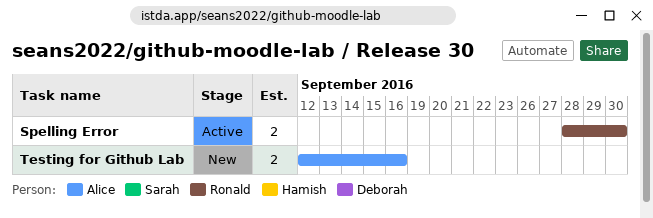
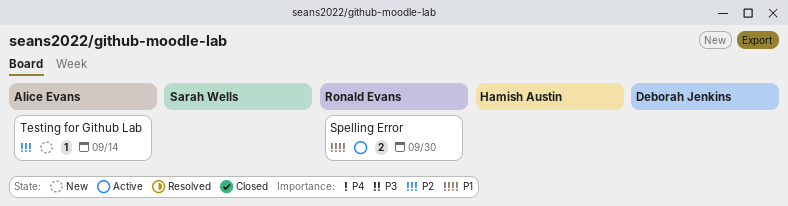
Testing for Github Lab, estimate: 2 -> 1
Testing for Github Lab, due: Sep 16 -> Sep 14

